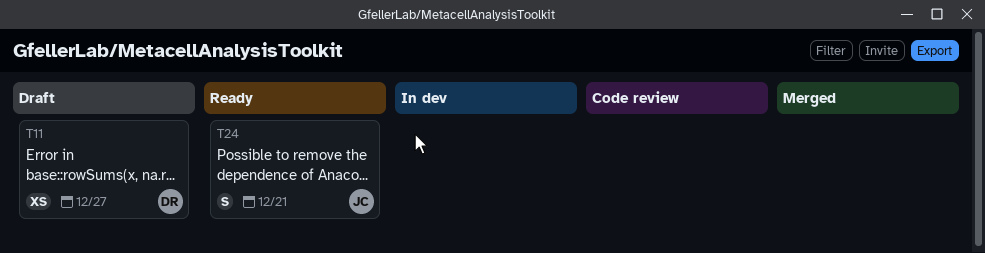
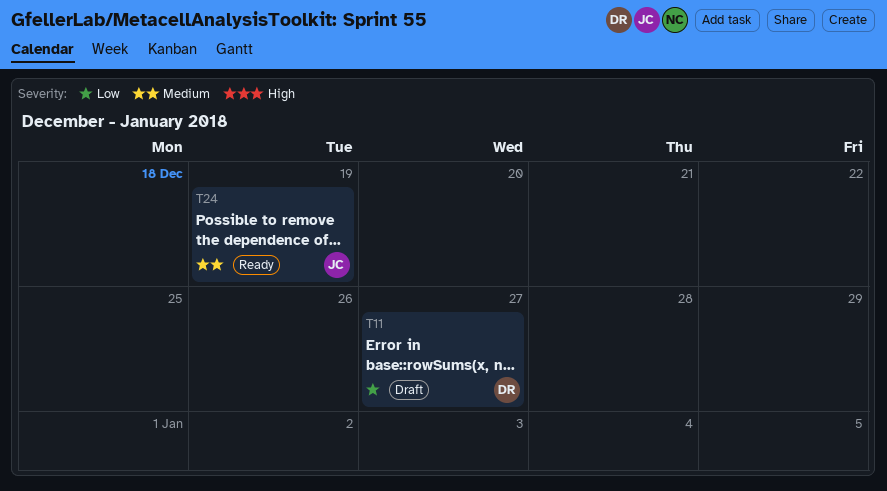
T24, due: Dec 21 -> Dec 19

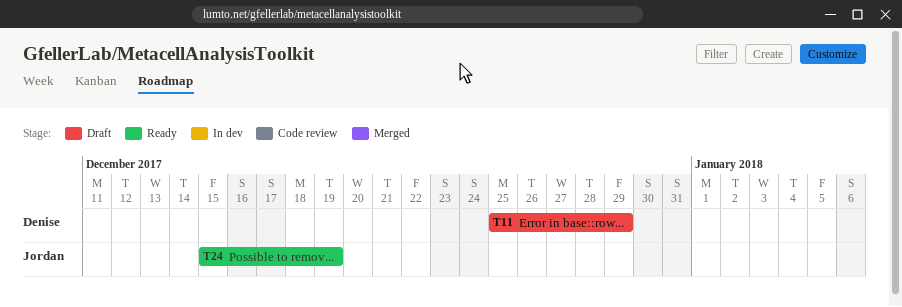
T11, due: Dec 27 -> Dec 29

